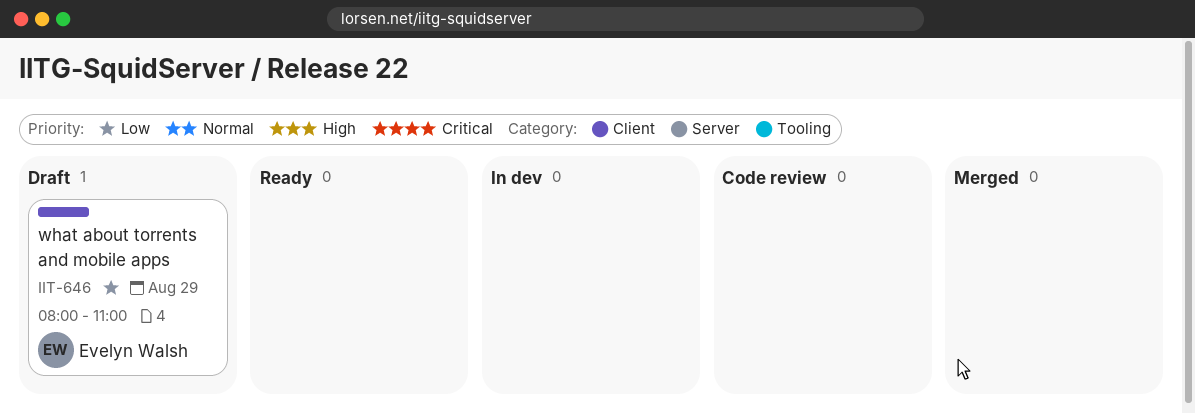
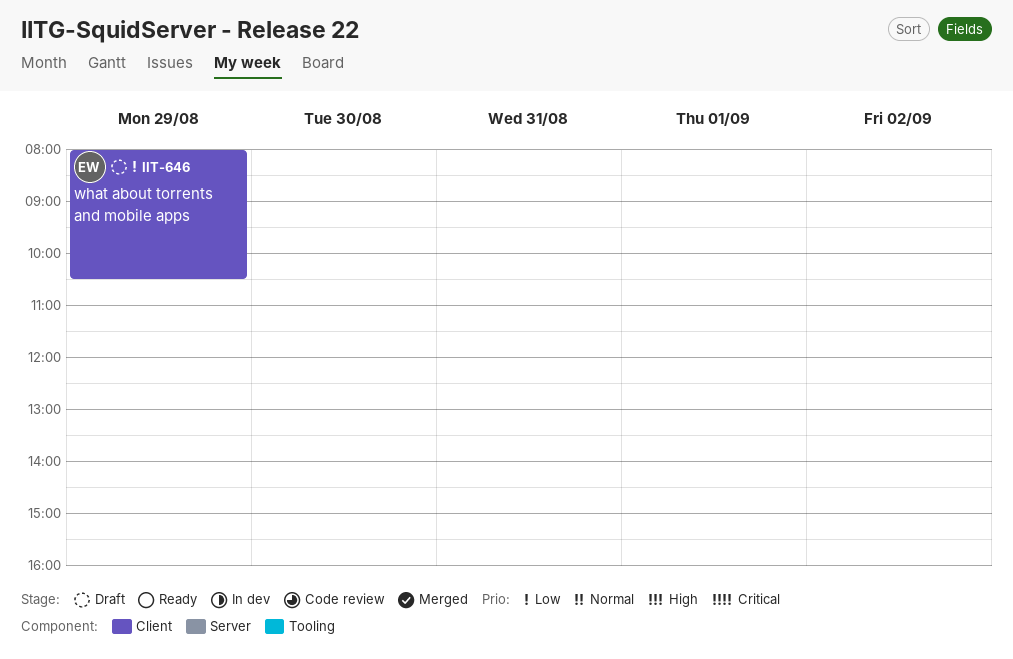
IIT-646, ends: 11:00 -> 10:30

